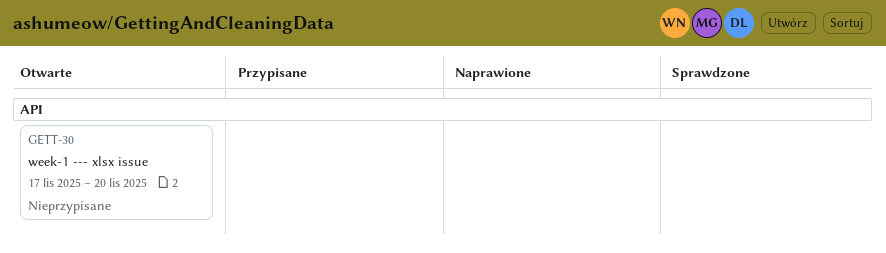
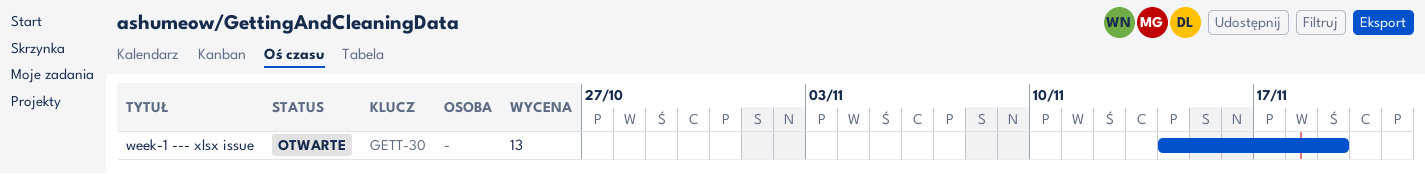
GETT-30, start: Nov 17 -> Nov 14
GETT-30, due: Nov 20 -> Nov 19

